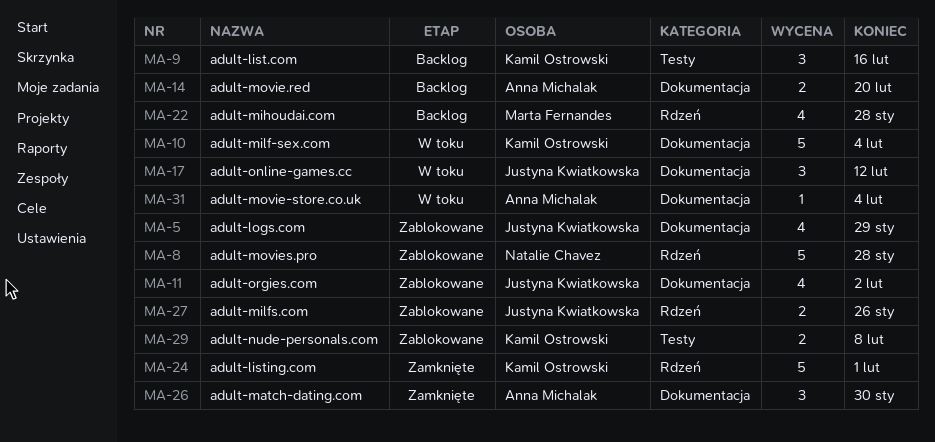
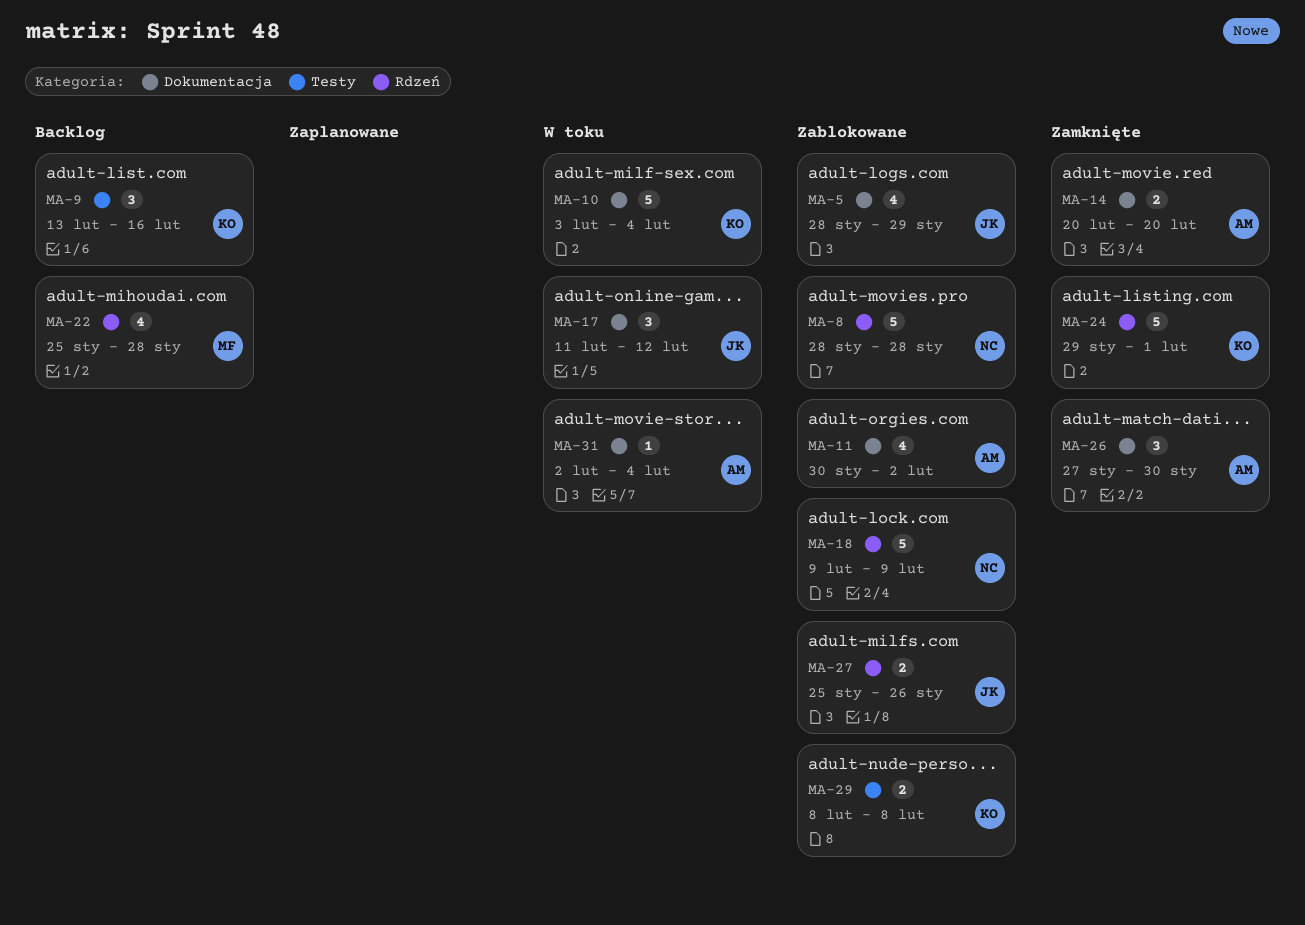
MA-11, owner: Justyna Kwiatkowska -> Anna Michalak
MA-14, status: Backlog -> Zamknięte
MA-18: none -> present

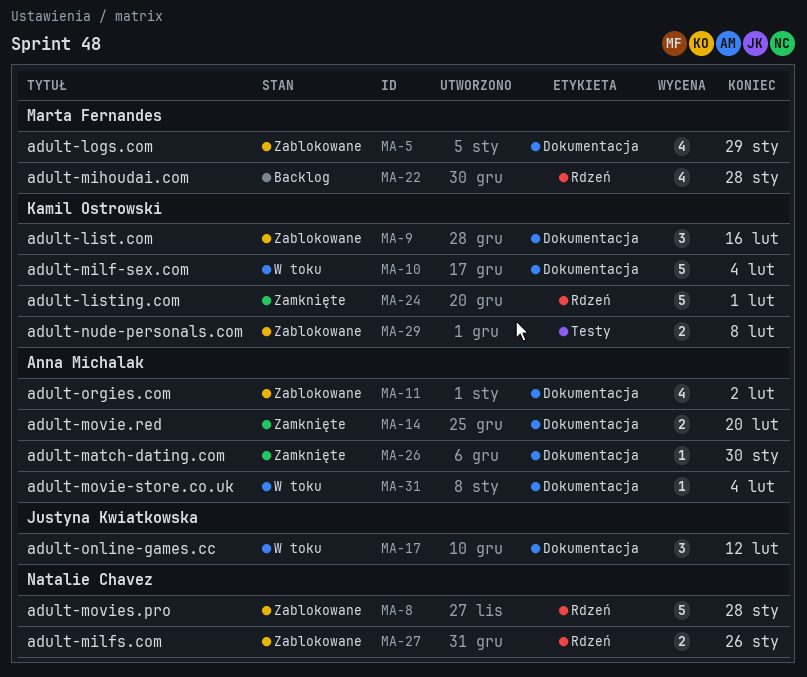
MA-5, owner: Justyna Kwiatkowska -> Marta Fernandes
MA-9, status: Backlog -> Zablokowane
MA-9, label: Testy -> Dokumentacja
MA-18: present -> none
MA-26, estimate: 3 -> 1
MA-27, owner: Justyna Kwiatkowska -> Natalie Chavez

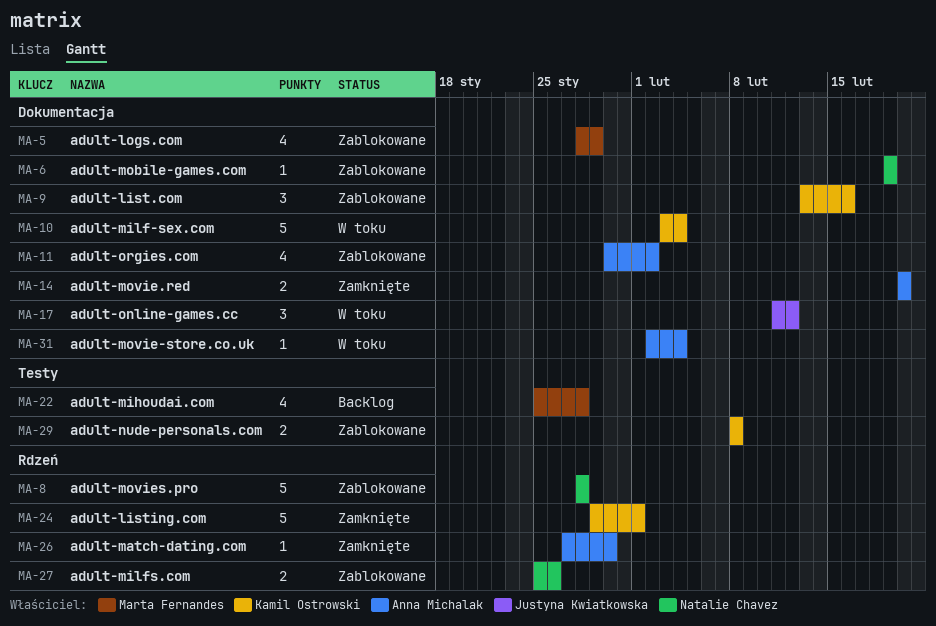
MA-6: none -> present
MA-22, label: Rdzeń -> Testy
MA-26, label: Dokumentacja -> Rdzeń

